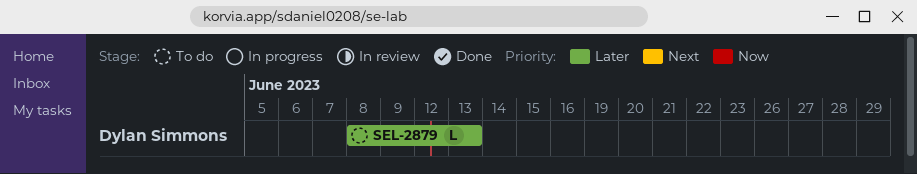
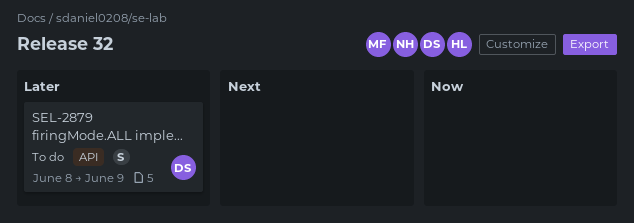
SEL-2879, estimate: L -> S
SEL-2879, due: Jun 13 -> Jun 9

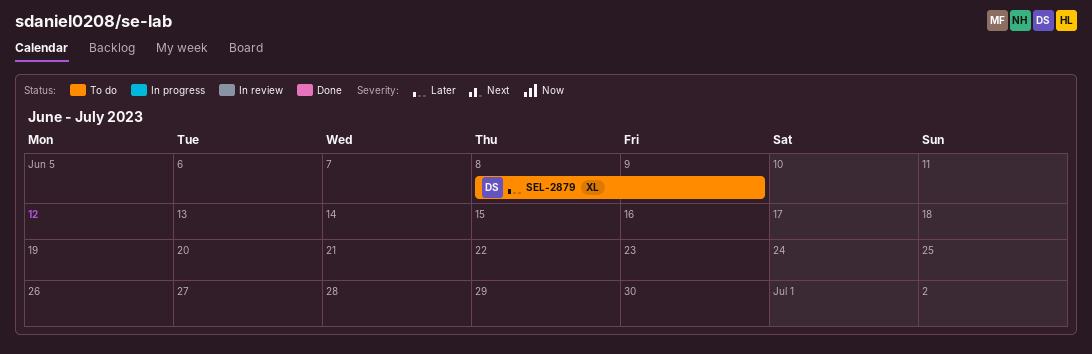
SEL-2879, estimate: S -> XL

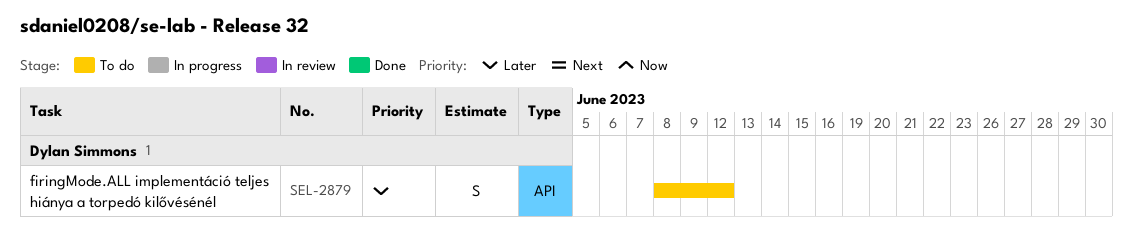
SEL-2879, estimate: XL -> S
SEL-2879, due: Jun 9 -> Jun 12

